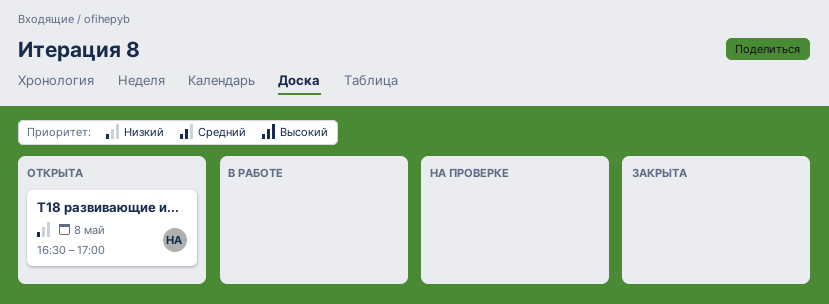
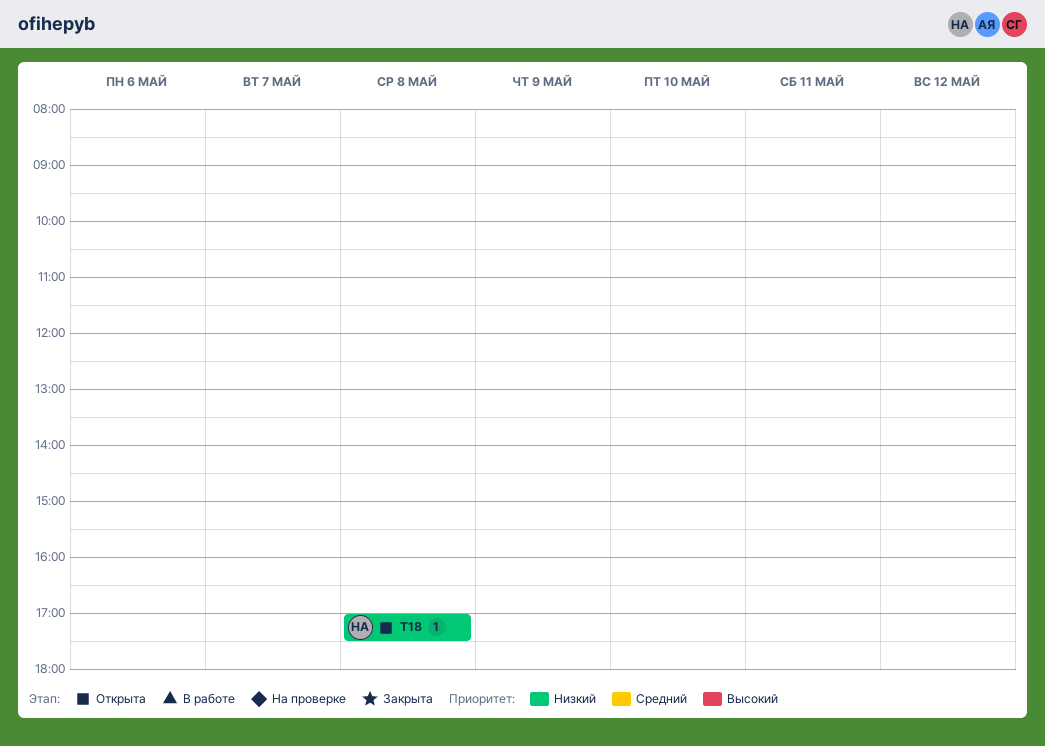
T18, begins: 16:30 -> 17:00
T18, ends: 17:00 -> 17:30

